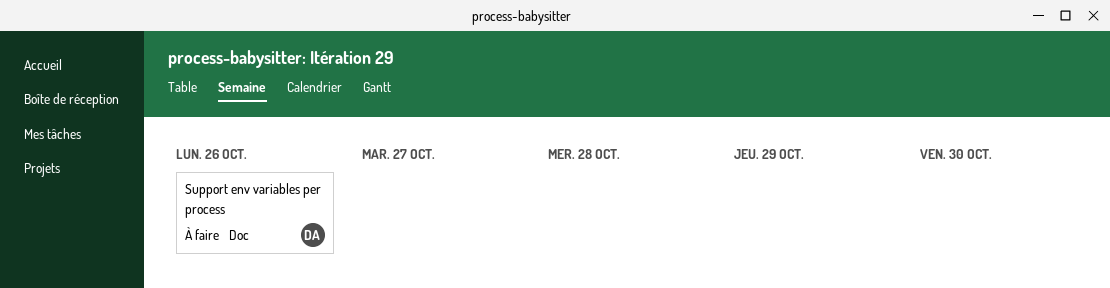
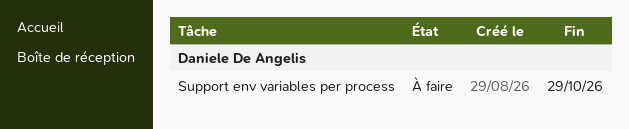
Support env variables per process, due: Oct 26 -> Oct 29

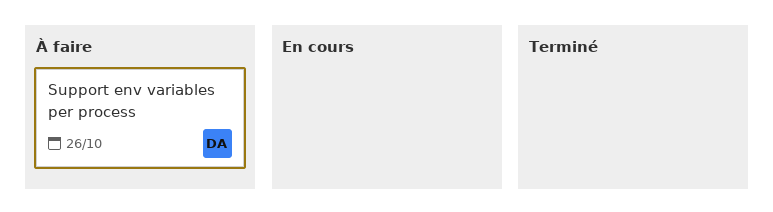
Support env variables per process, due: Oct 29 -> Oct 26

